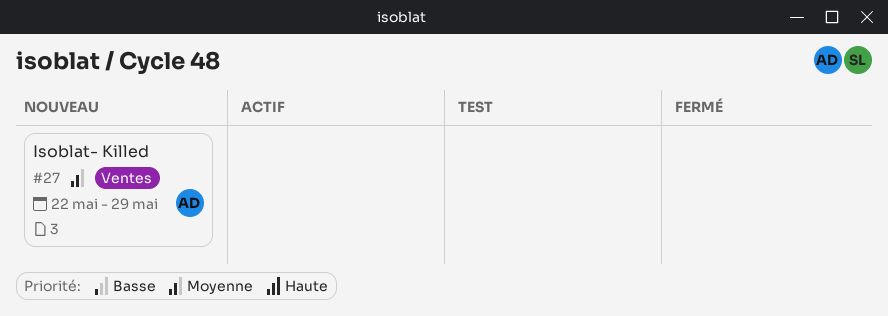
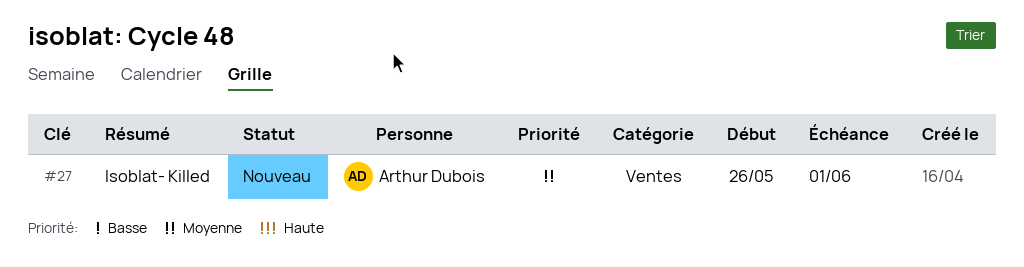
#27, start: May 22 -> May 26
#27, due: May 29 -> Jun 1

